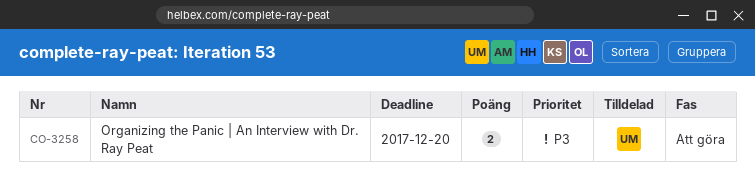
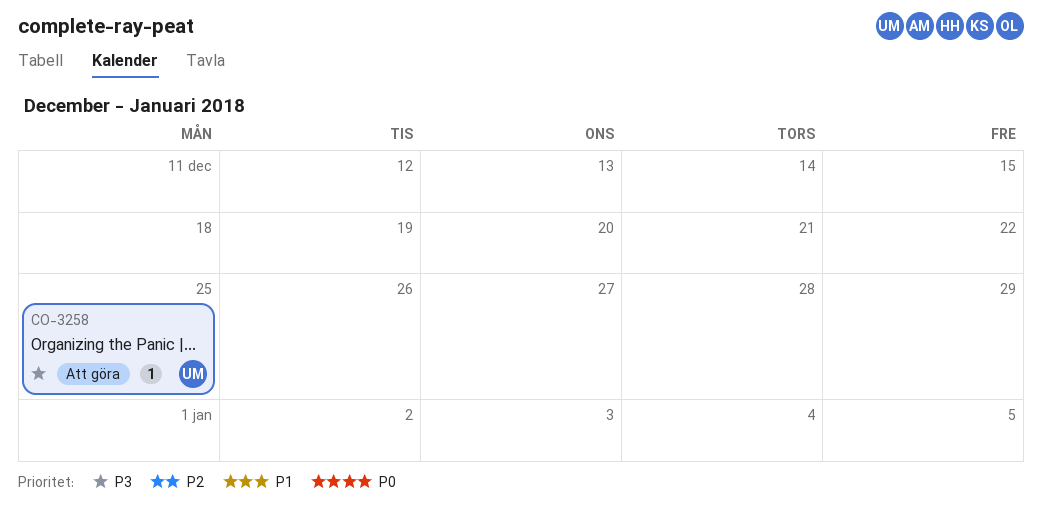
CO-3258, estimate: 2 -> 1
CO-3258, due: Dec 20 -> Dec 25

